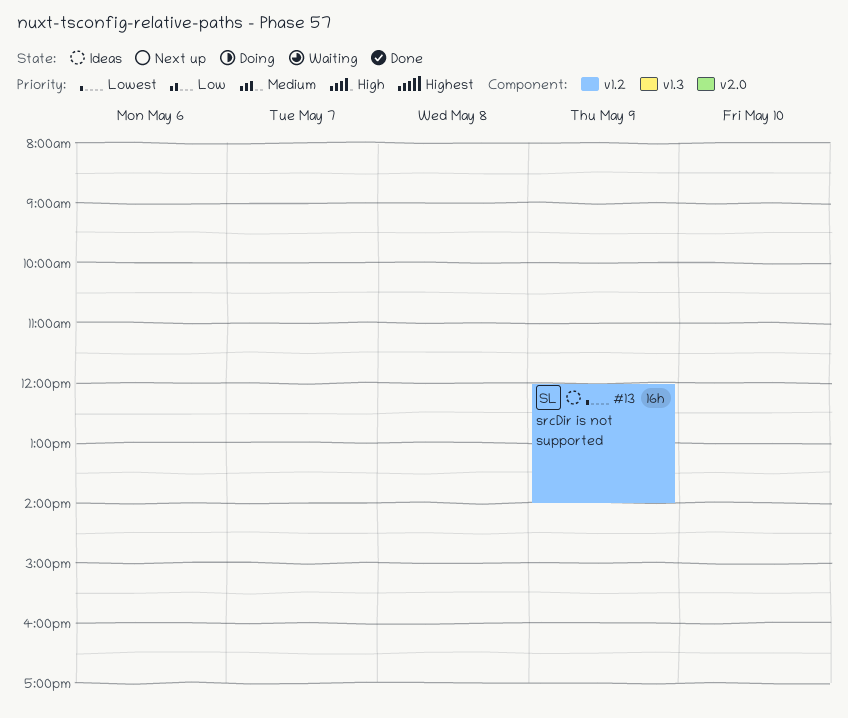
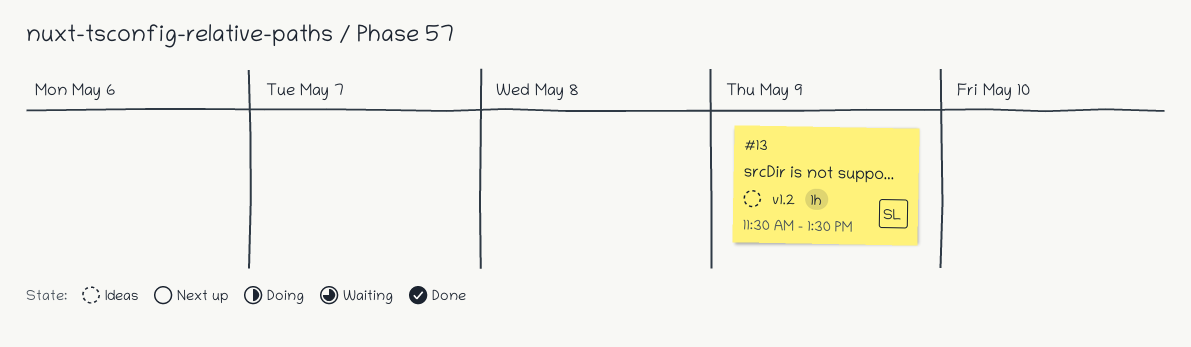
#13, estimate: 16h -> 1h
#13, begins: 12:00 -> 11:30
#13, ends: 14:00 -> 13:30

